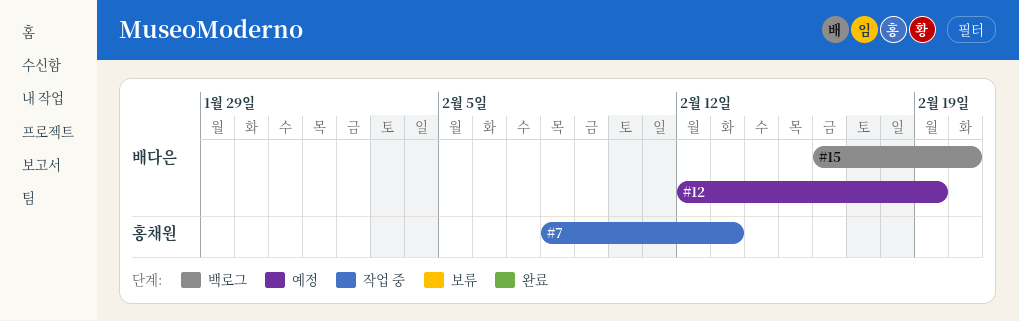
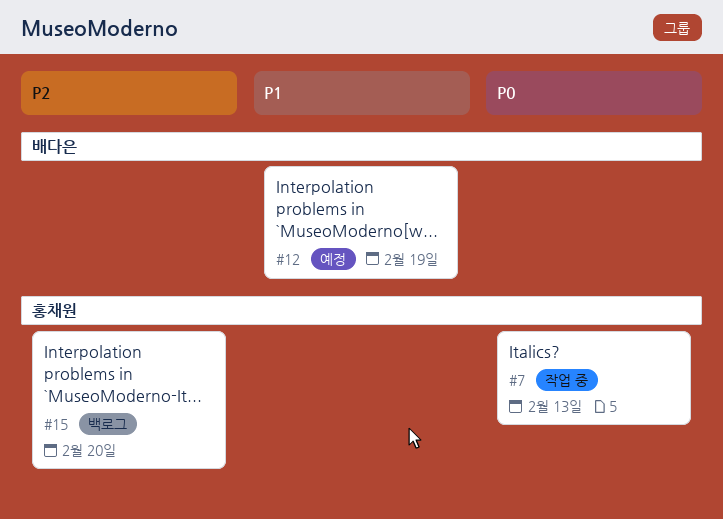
#15, owner: 배다은 -> 홍채원

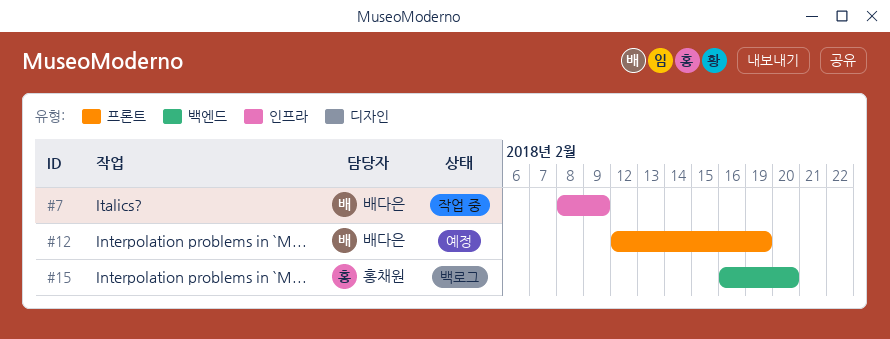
#7, owner: 홍채원 -> 배다은
#7, due: Feb 13 -> Feb 9

